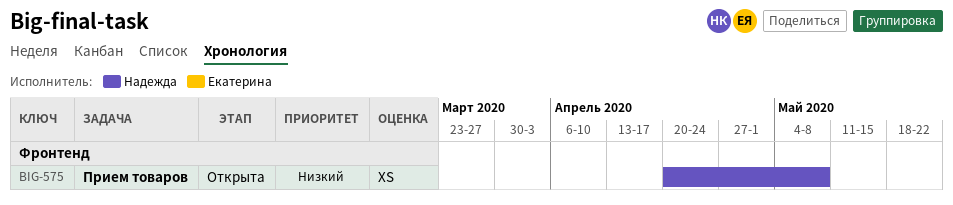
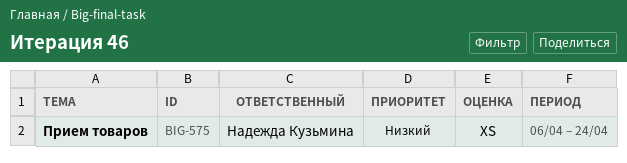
BIG-575, start: Apr 20 -> Apr 6
BIG-575, due: May 8 -> Apr 24

